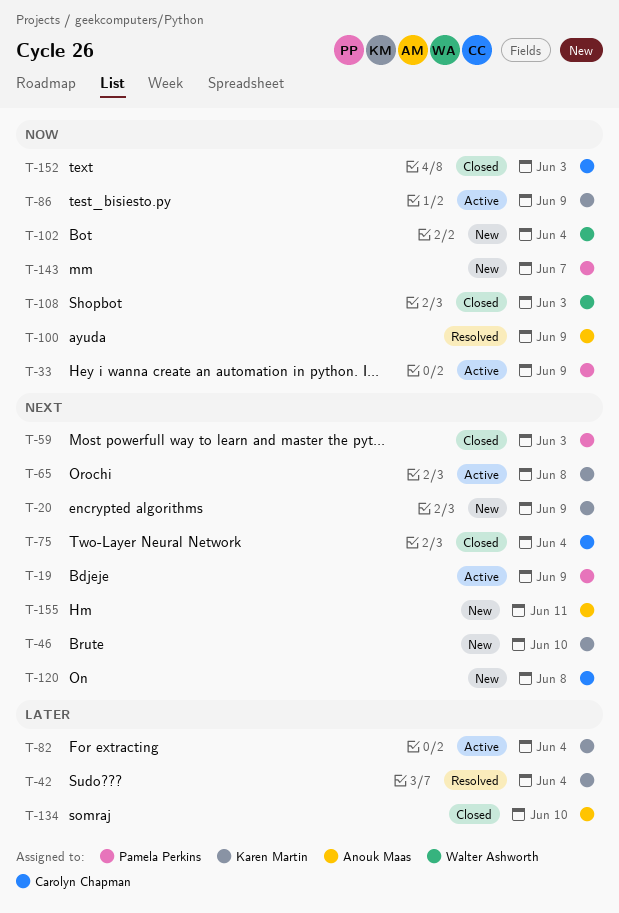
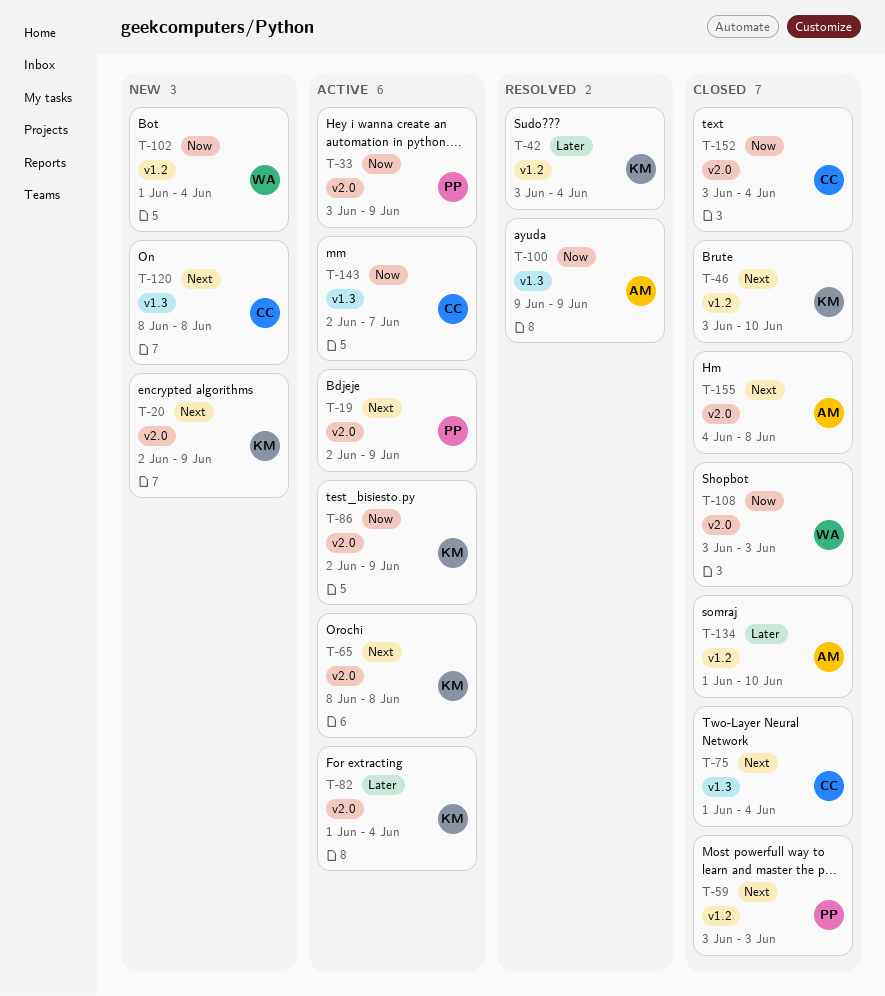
T-46, status: New -> Closed
T-143, status: New -> Active
T-143, owner: Pamela Perkins -> Carolyn Chapman
T-152, due: Jun 3 -> Jun 4
T-155, status: New -> Closed
T-155, due: Jun 11 -> Jun 8

